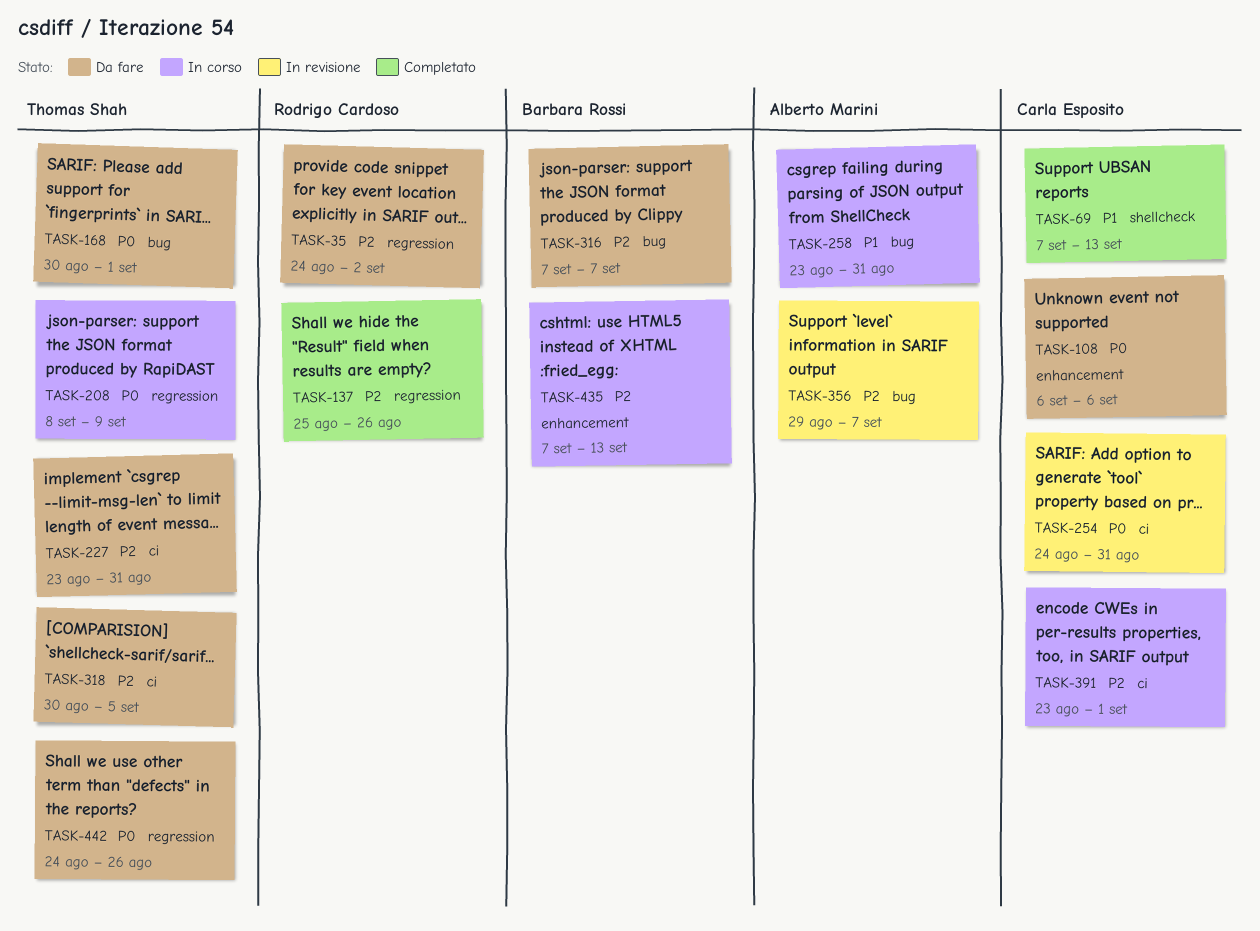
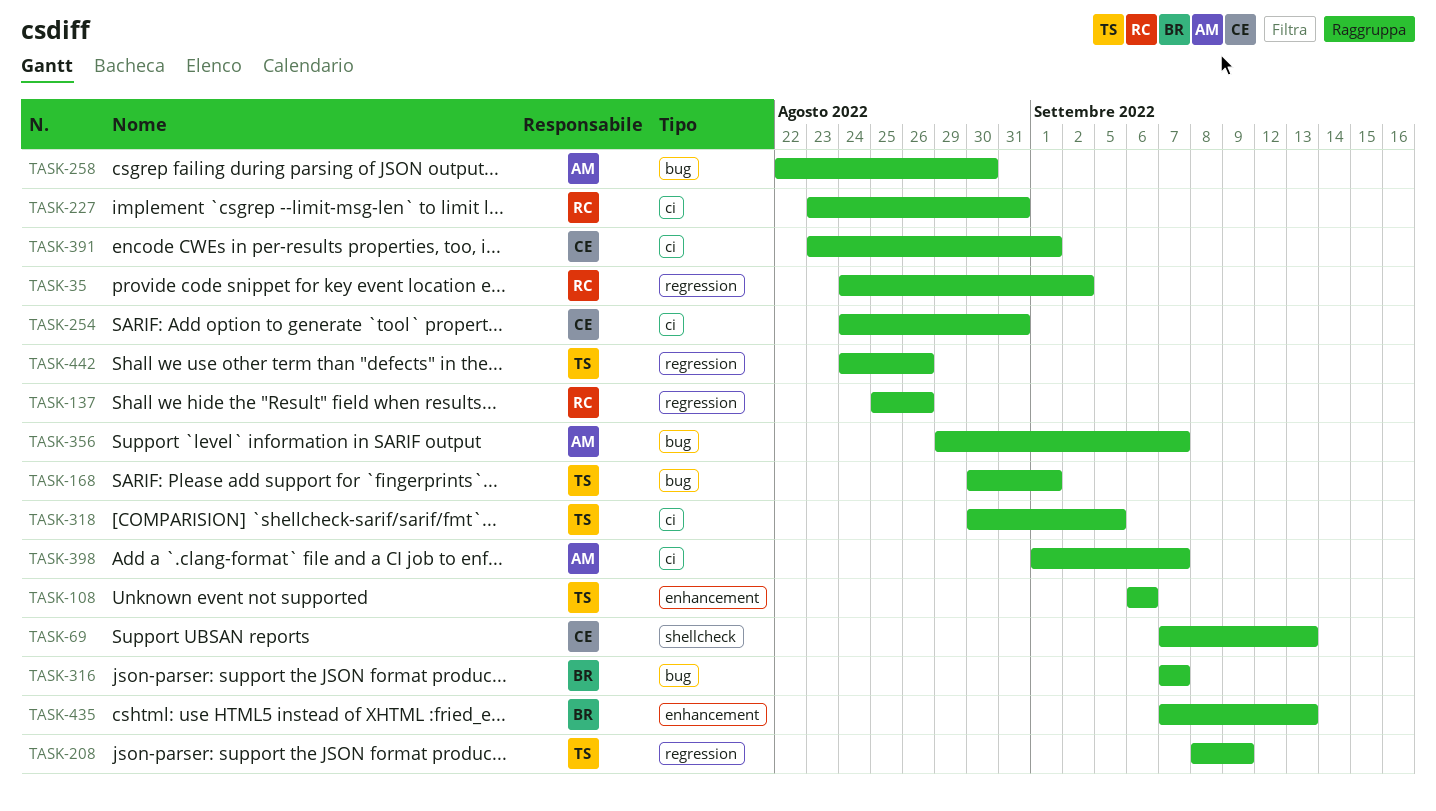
TASK-108, owner: Carla Esposito -> Thomas Shah
TASK-227, owner: Thomas Shah -> Rodrigo Cardoso
TASK-258, start: Aug 23 -> Aug 22
TASK-258, due: Aug 31 -> Aug 30
TASK-398: none -> present

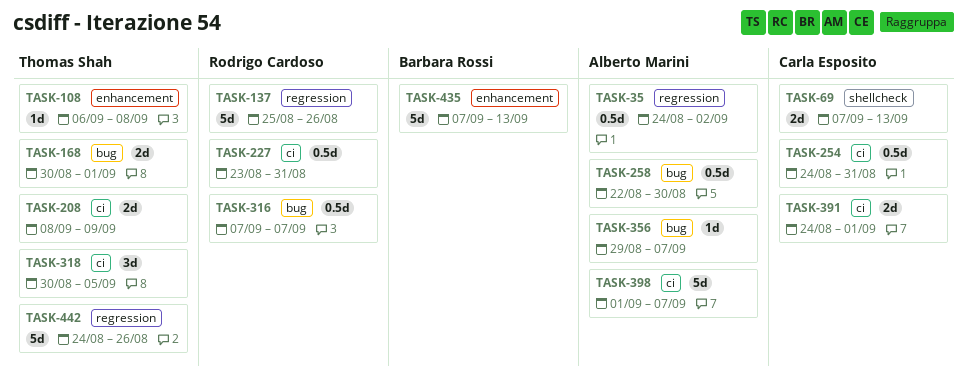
TASK-35, owner: Rodrigo Cardoso -> Alberto Marini
TASK-108, due: Sep 6 -> Sep 8
TASK-208, label: regression -> ci
TASK-316, owner: Barbara Rossi -> Rodrigo Cardoso
TASK-391, start: Aug 23 -> Aug 24

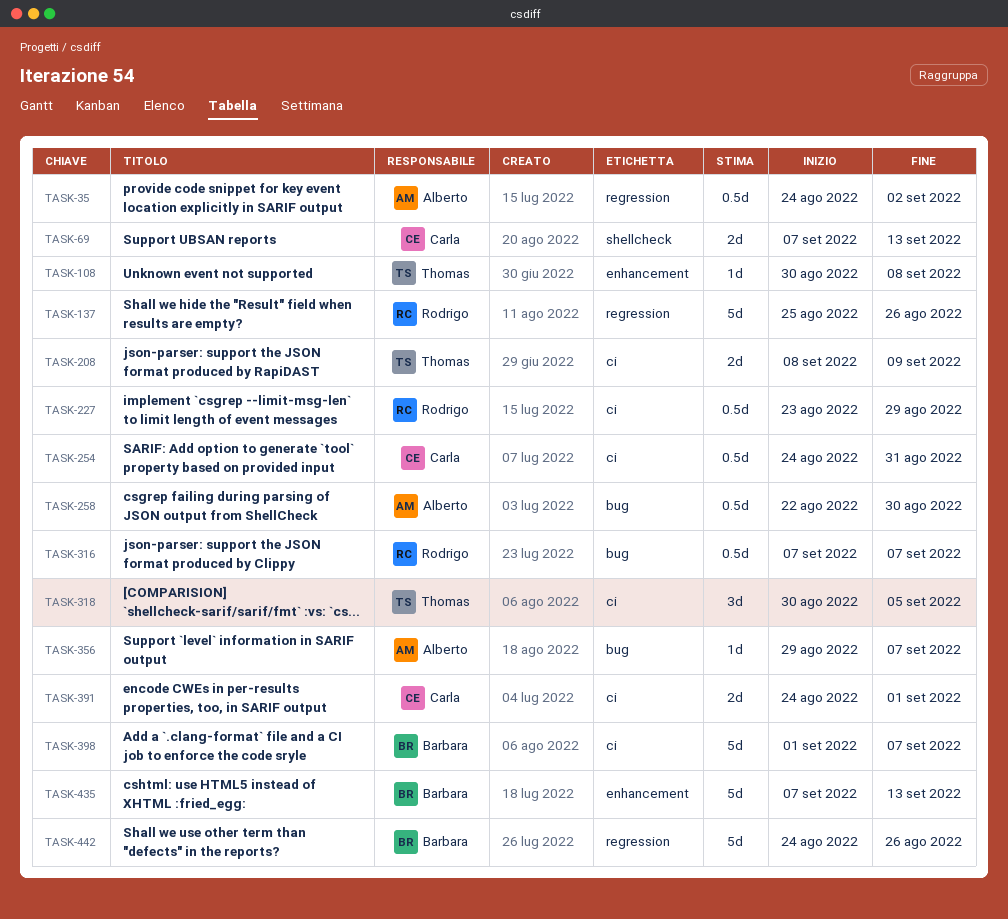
TASK-108, start: Sep 6 -> Aug 30
TASK-168: present -> none
TASK-227, due: Aug 31 -> Aug 29
TASK-398, owner: Alberto Marini -> Barbara Rossi
TASK-442, owner: Thomas Shah -> Barbara Rossi

